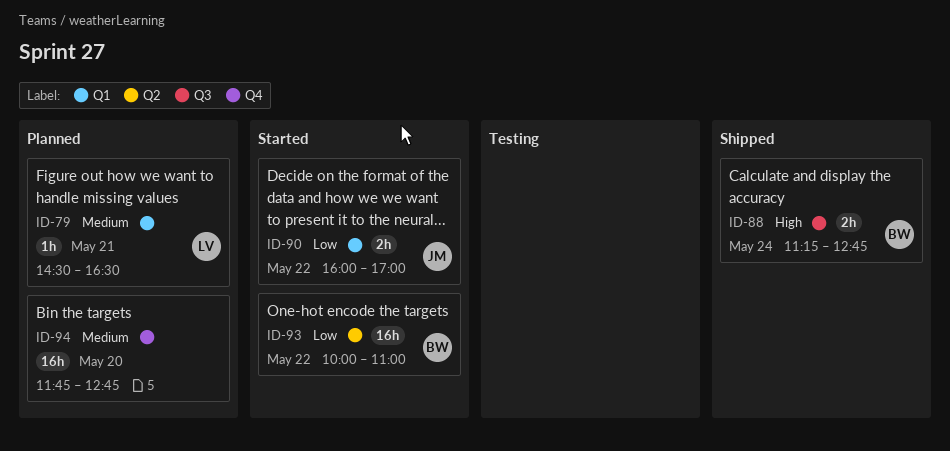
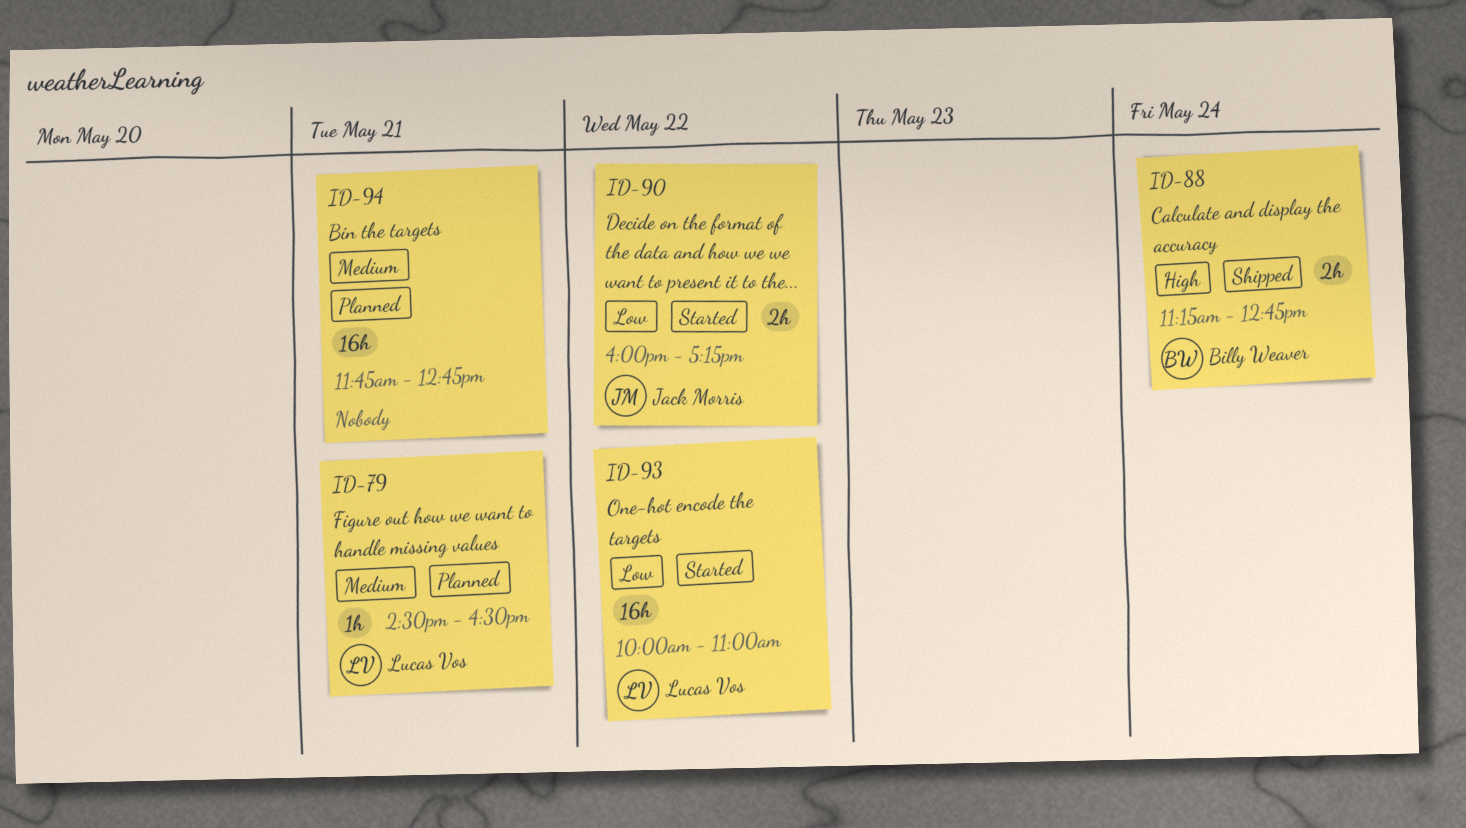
ID-90, ends: 17:00 -> 17:15
ID-93, owner: Billy Weaver -> Lucas Vos
ID-94, day: May 20 -> May 21

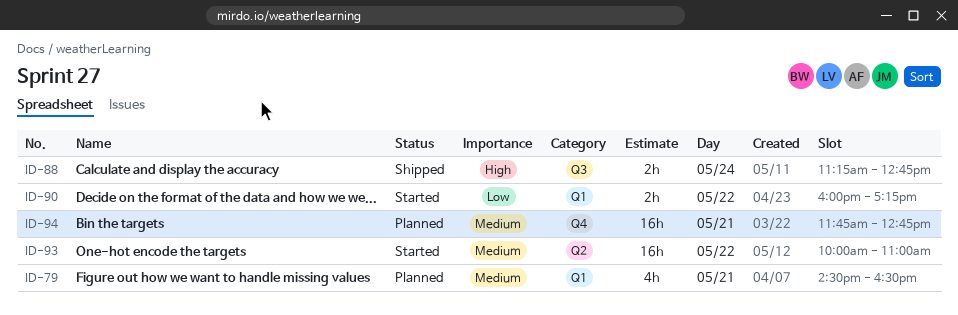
ID-79, estimate: 1h -> 4h
ID-93, priority: Low -> Medium

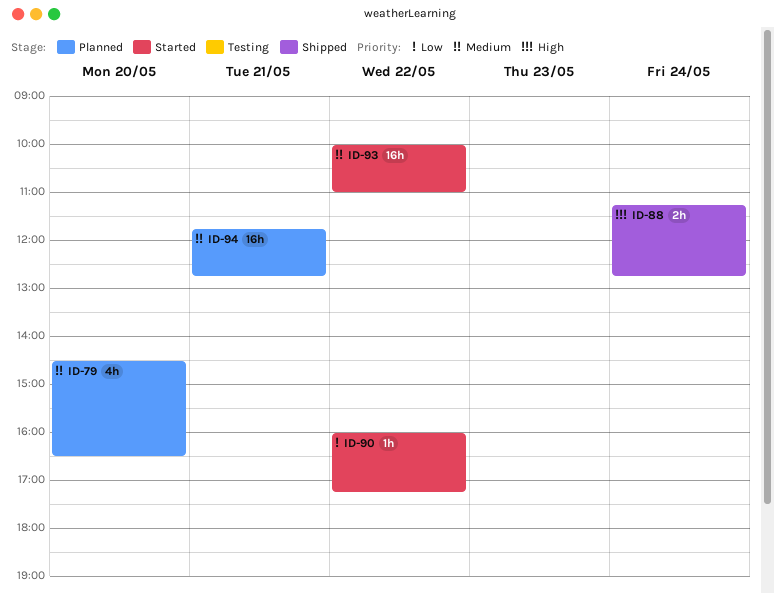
ID-79, day: May 21 -> May 20
ID-90, estimate: 2h -> 1h

